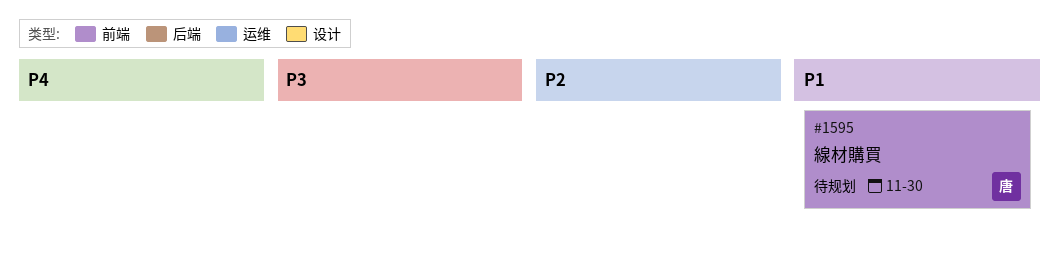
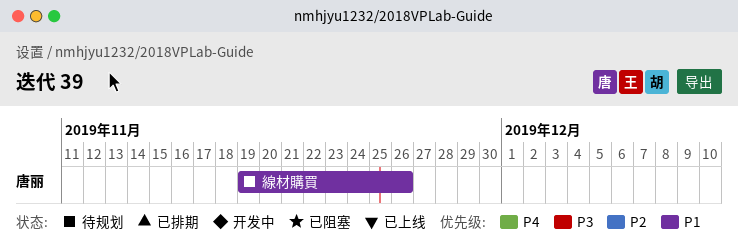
線材購買, due: Nov 30 -> Nov 26

